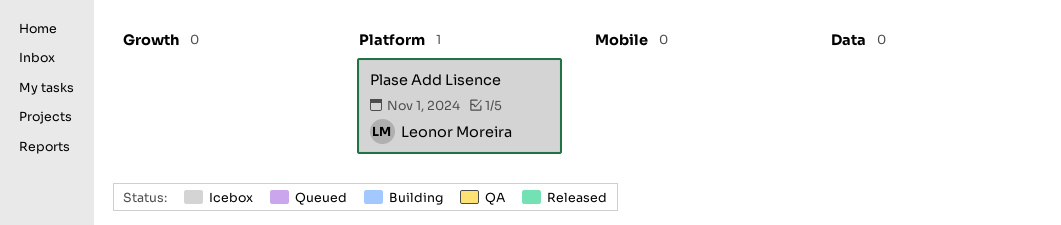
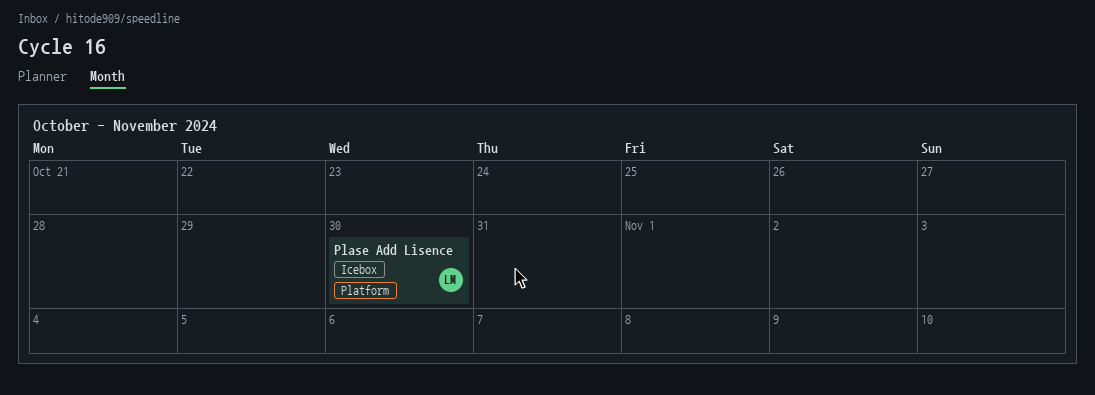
Plase Add Lisence, due: Nov 1 -> Oct 30

